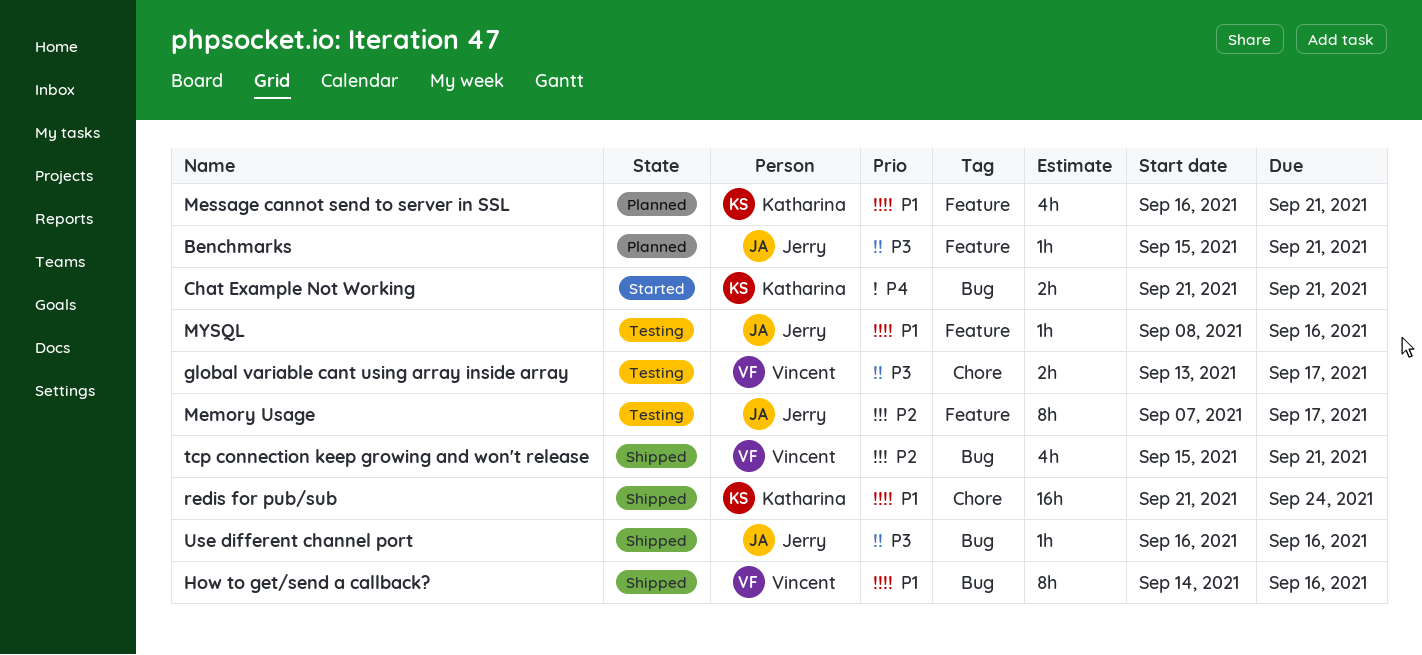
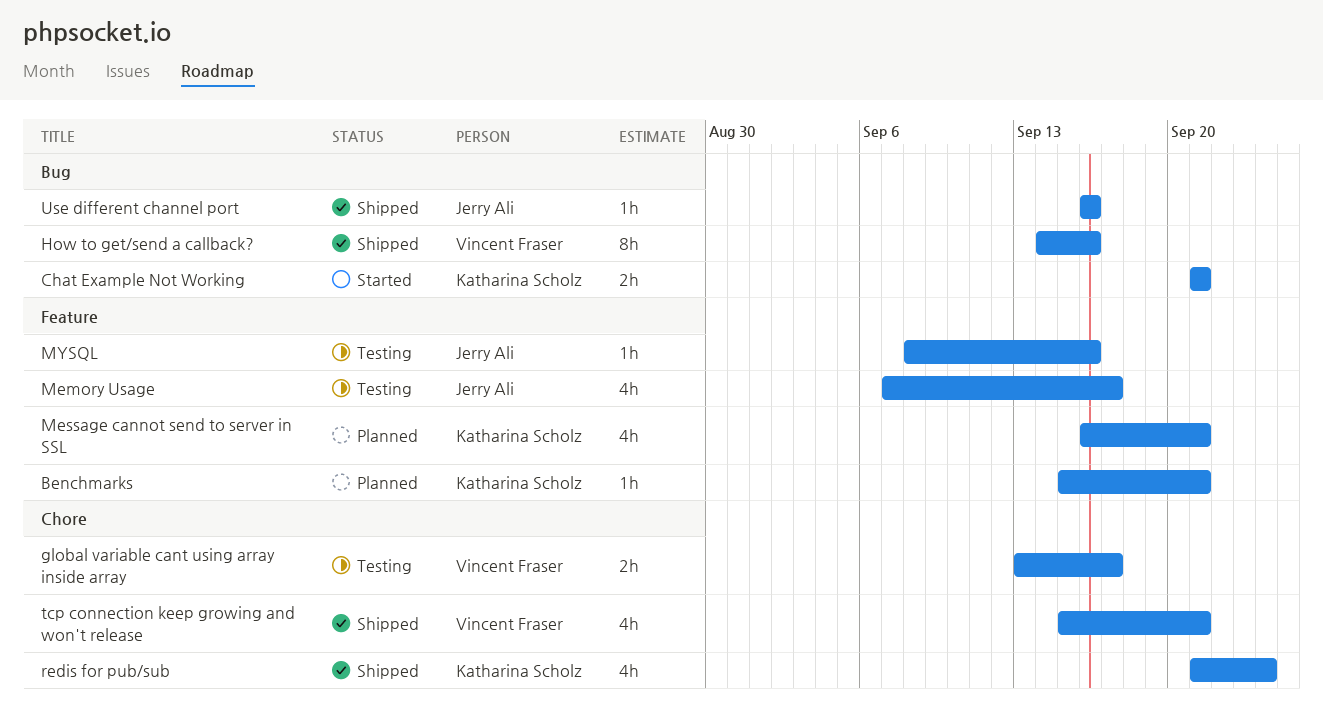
Benchmarks, owner: Jerry Ali -> Katharina Scholz
Memory Usage, estimate: 8h -> 4h
redis for pub/sub, estimate: 16h -> 4h
tcp connection keep growing and won't release, label: Bug -> Chore

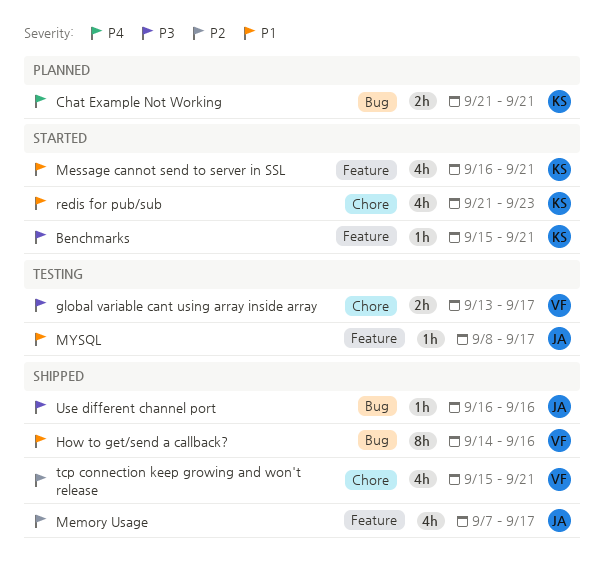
Benchmarks, status: Planned -> Started
Chat Example Not Working, status: Started -> Planned
Memory Usage, status: Testing -> Shipped
Message cannot send to server in SSL, status: Planned -> Started
MYSQL, due: Sep 16 -> Sep 17
redis for pub/sub, status: Shipped -> Started
redis for pub/sub, due: Sep 24 -> Sep 23

